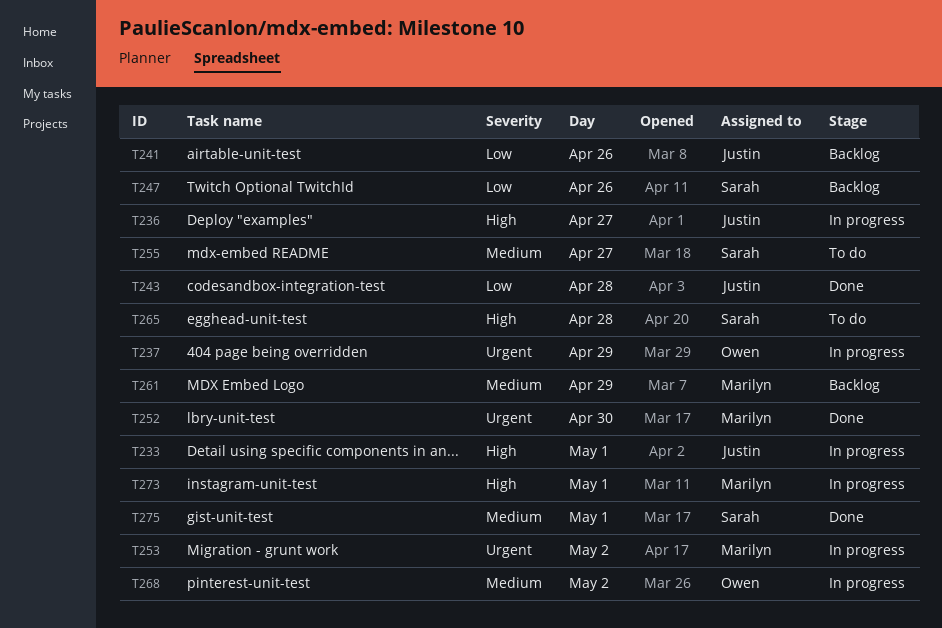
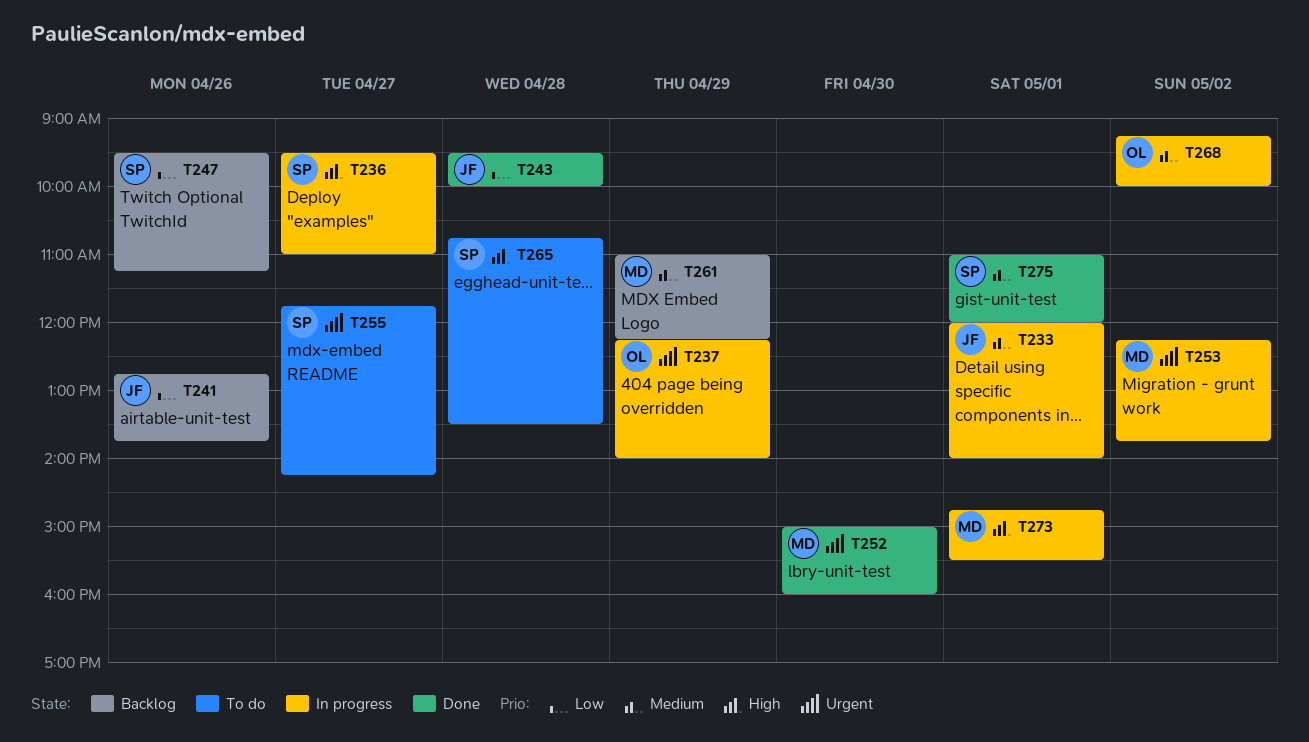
T233, priority: High -> Medium
T236, owner: Justin -> Sarah
T255, priority: Medium -> Urgent

